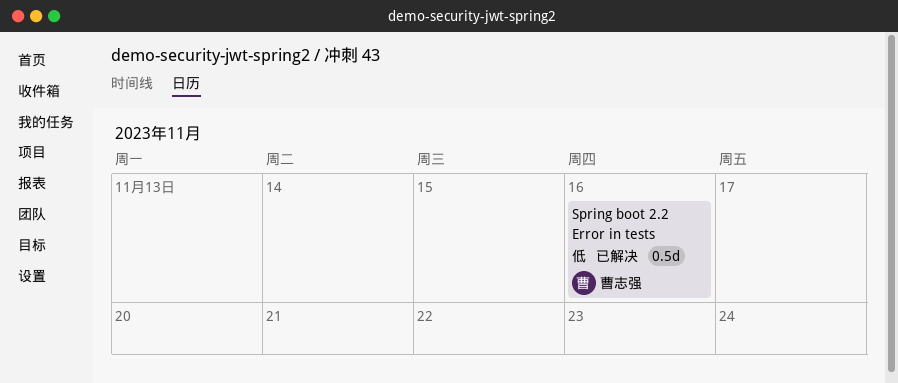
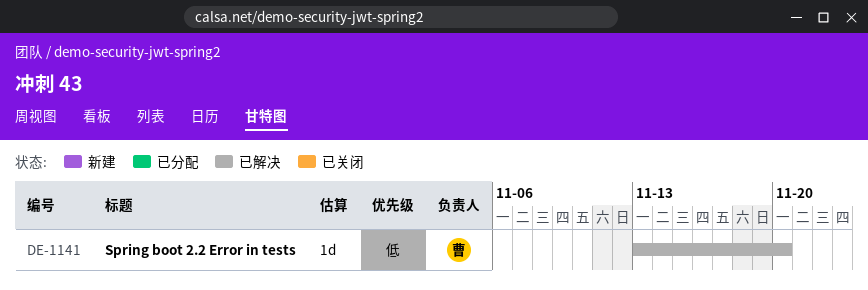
Spring boot 2.2 Error in tests, estimate: 0.5d -> 1d
Spring boot 2.2 Error in tests, due: Nov 16 -> Nov 20

